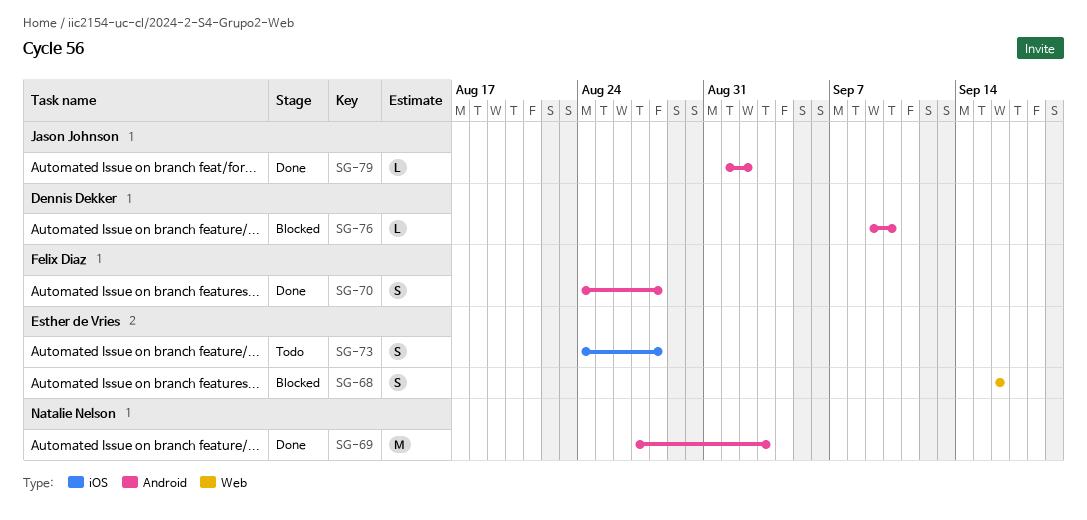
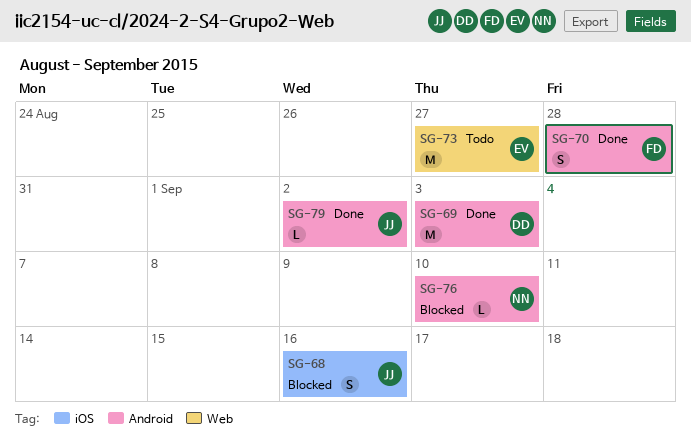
SG-68, owner: Esther de Vries -> Jason Johnson
SG-68, label: Web -> iOS
SG-69, owner: Natalie Nelson -> Dennis Dekker
SG-73, label: iOS -> Web
SG-73, estimate: S -> M
SG-73, due: Aug 28 -> Aug 27
SG-76, owner: Dennis Dekker -> Natalie Nelson

